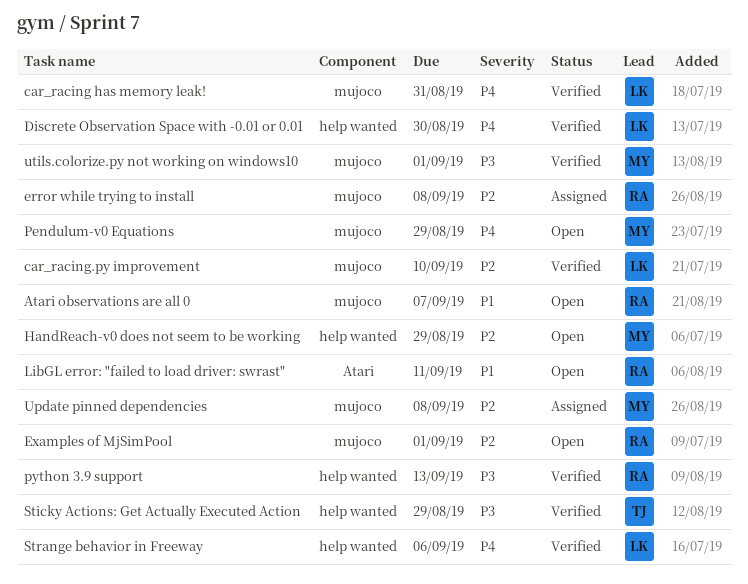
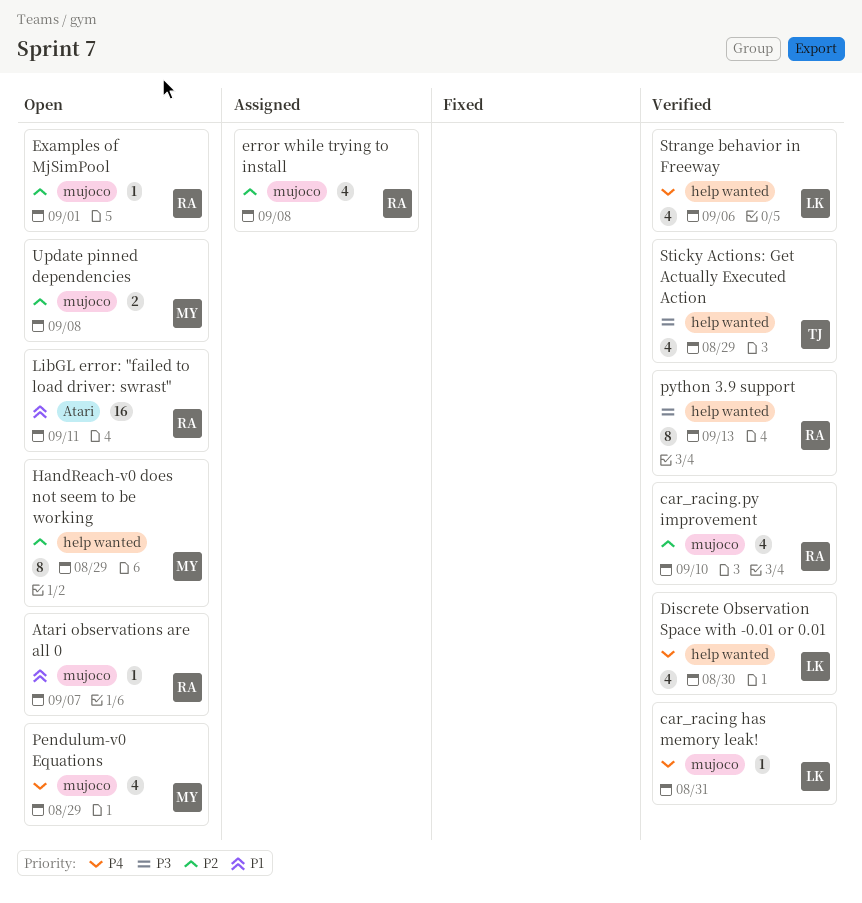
car_racing.py improvement, owner: LK -> RA
Update pinned dependencies, status: Assigned -> Open
utils.colorize.py not working on windows10: present -> none

